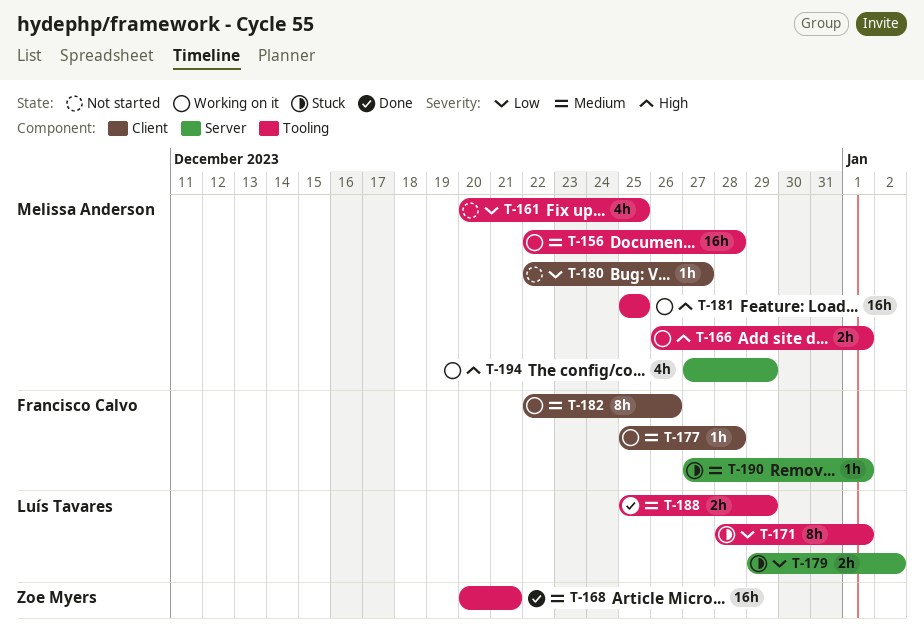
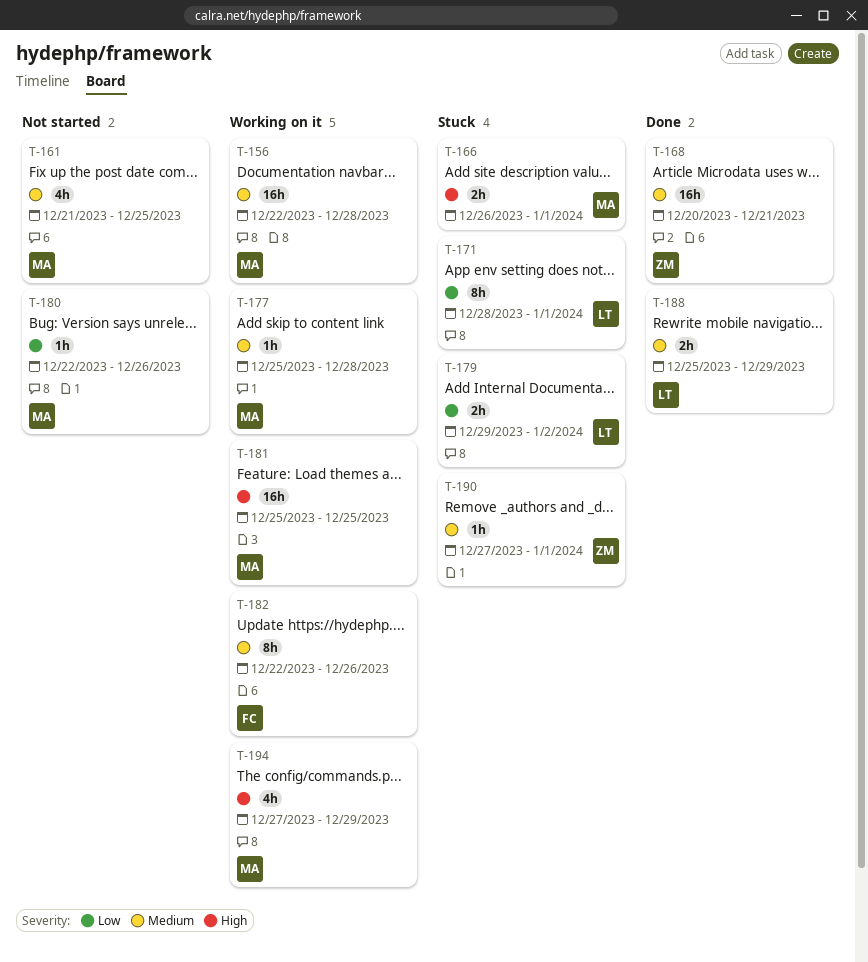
T-161, priority: Low -> Medium
T-161, start: Dec 20 -> Dec 21
T-166, status: Working on it -> Stuck
T-177, owner: Francisco Calvo -> Melissa Anderson
T-180, due: Dec 27 -> Dec 26
T-190, owner: Francisco Calvo -> Zoe Myers

